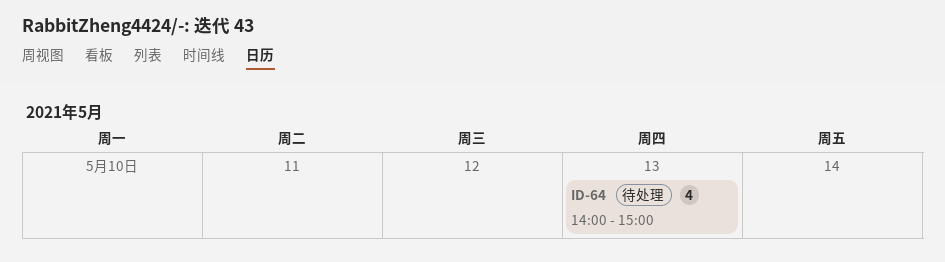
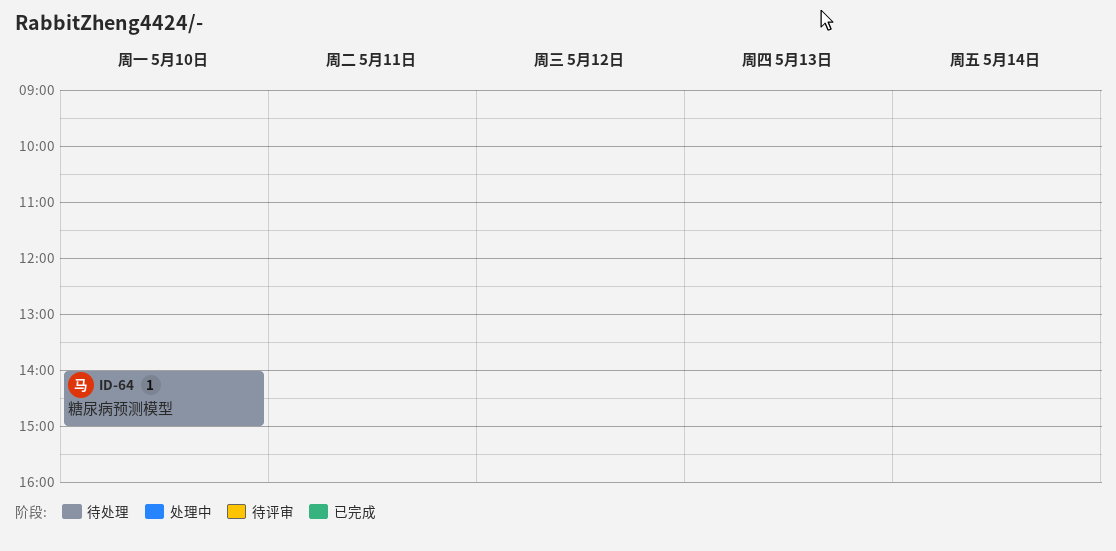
ID-64, estimate: 4 -> 1
ID-64, day: May 13 -> May 10

